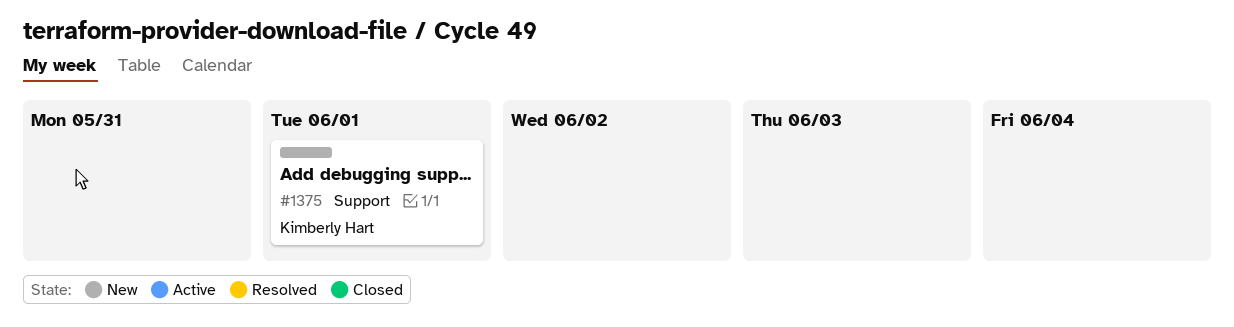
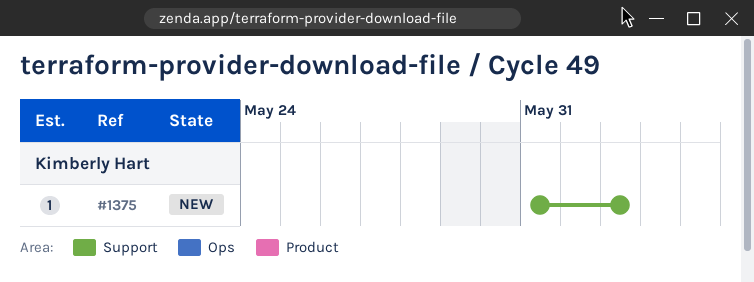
#1375, due: Jun 1 -> Jun 2

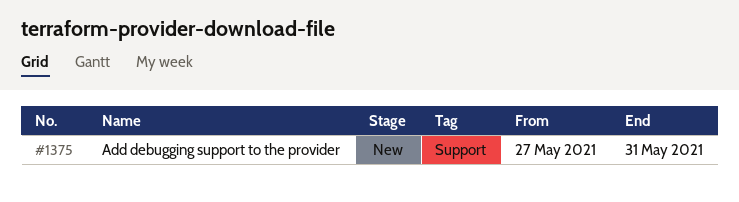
#1375, start: May 31 -> May 27
#1375, due: Jun 2 -> May 31

